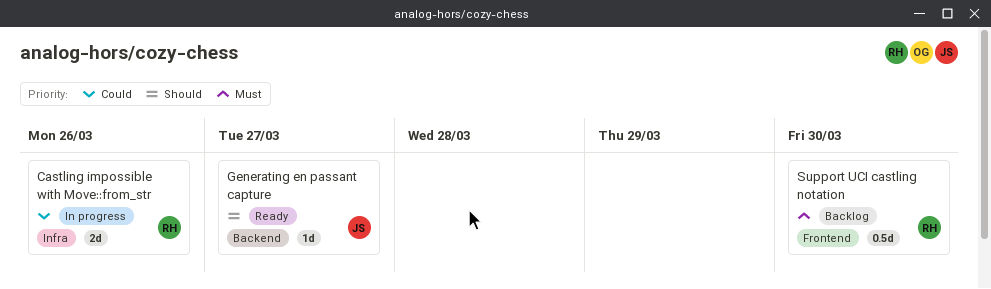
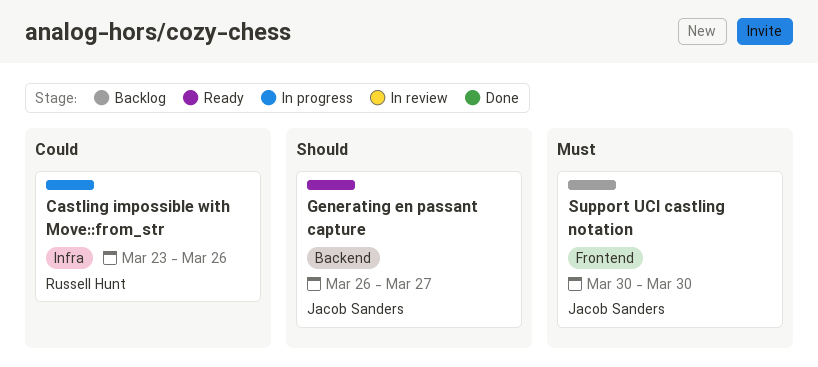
Support UCI castling notation, owner: Russell Hunt -> Jacob Sanders

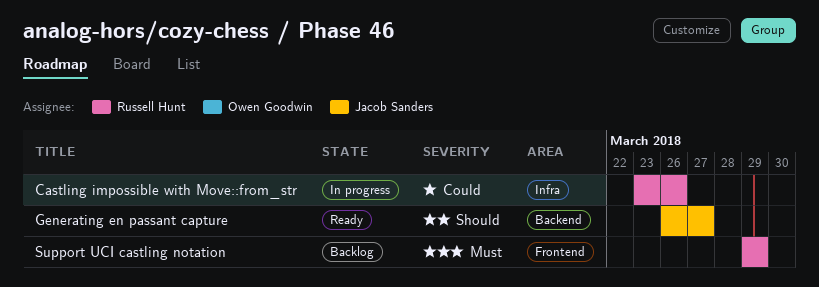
Support UCI castling notation, owner: Jacob Sanders -> Russell Hunt
Support UCI castling notation, start: Mar 30 -> Mar 29
Support UCI castling notation, due: Mar 30 -> Mar 29

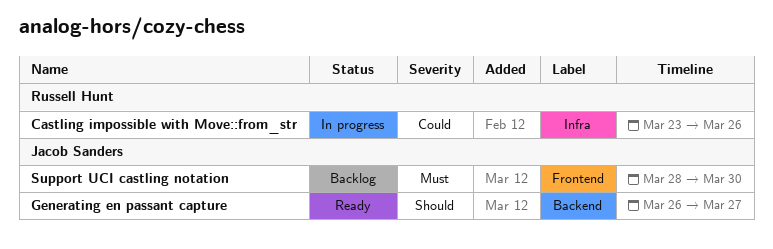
Support UCI castling notation, owner: Russell Hunt -> Jacob Sanders
Support UCI castling notation, start: Mar 29 -> Mar 28
Support UCI castling notation, due: Mar 29 -> Mar 30

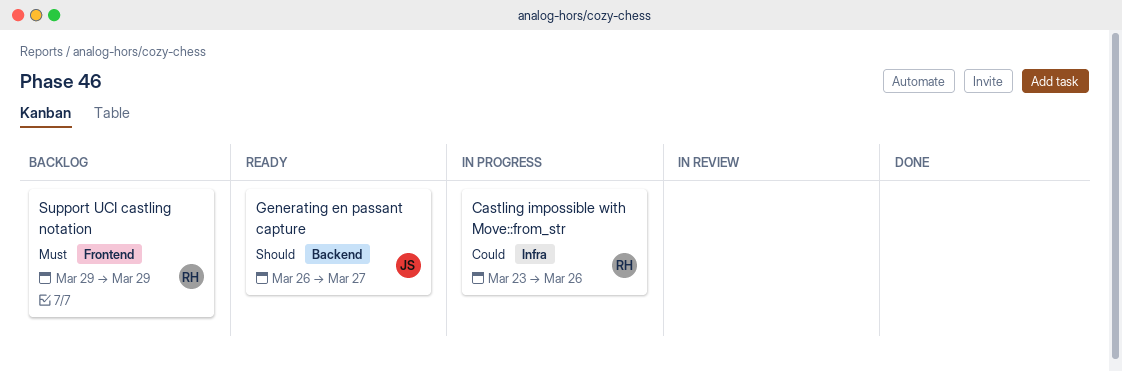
Support UCI castling notation, owner: Jacob Sanders -> Russell Hunt
Support UCI castling notation, start: Mar 28 -> Mar 29
Support UCI castling notation, due: Mar 30 -> Mar 29

